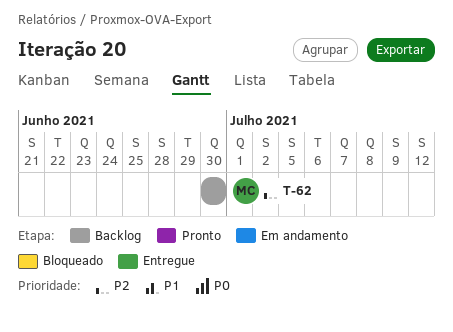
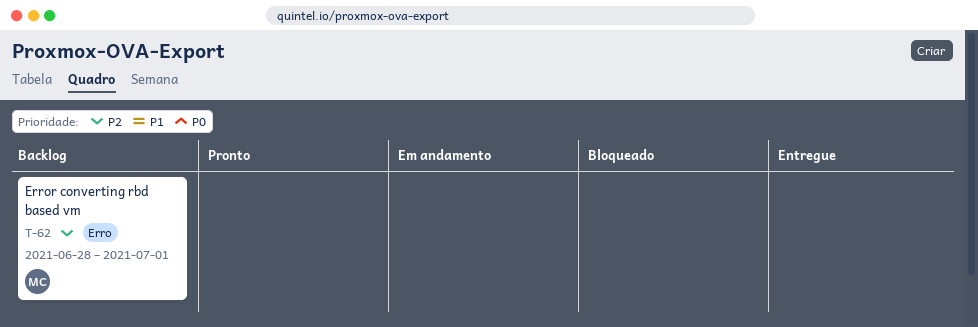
T-62, start: Jun 30 -> Jun 28
T-62, due: Jun 30 -> Jul 1

